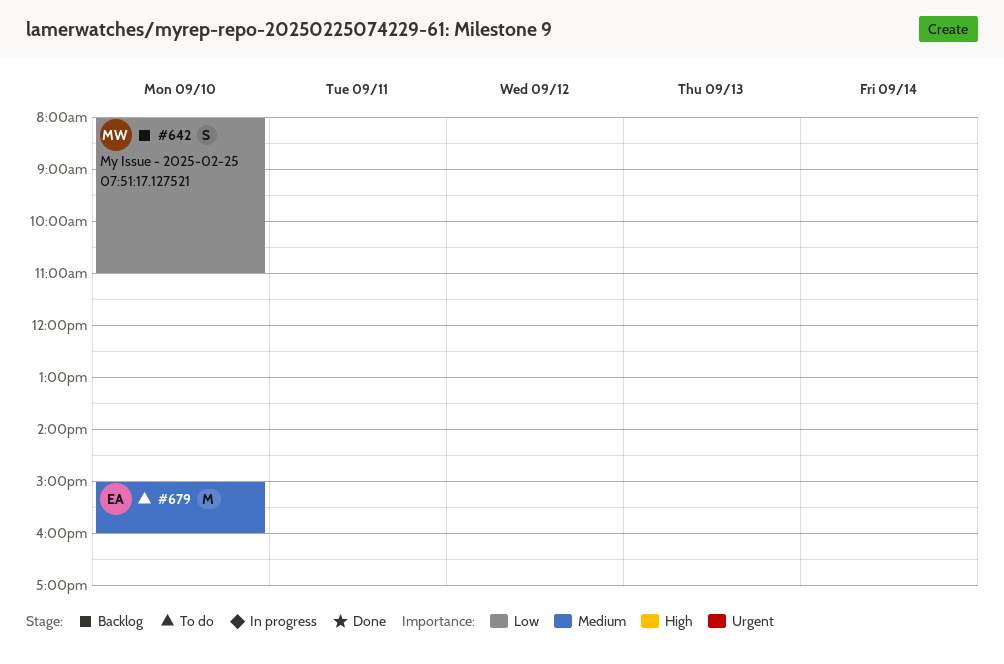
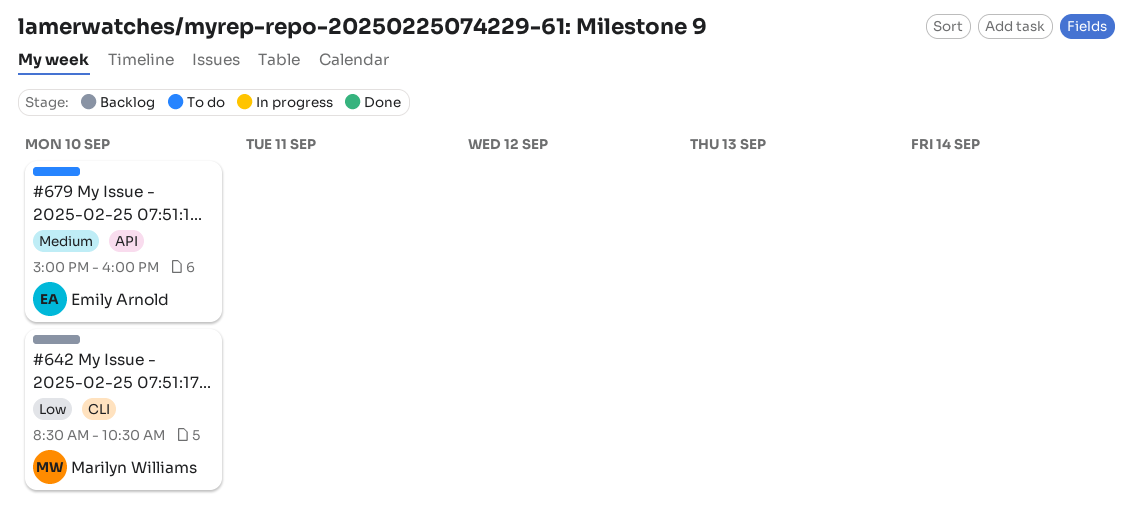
#642, begins: 08:00 -> 08:30
#642, ends: 11:00 -> 10:30

